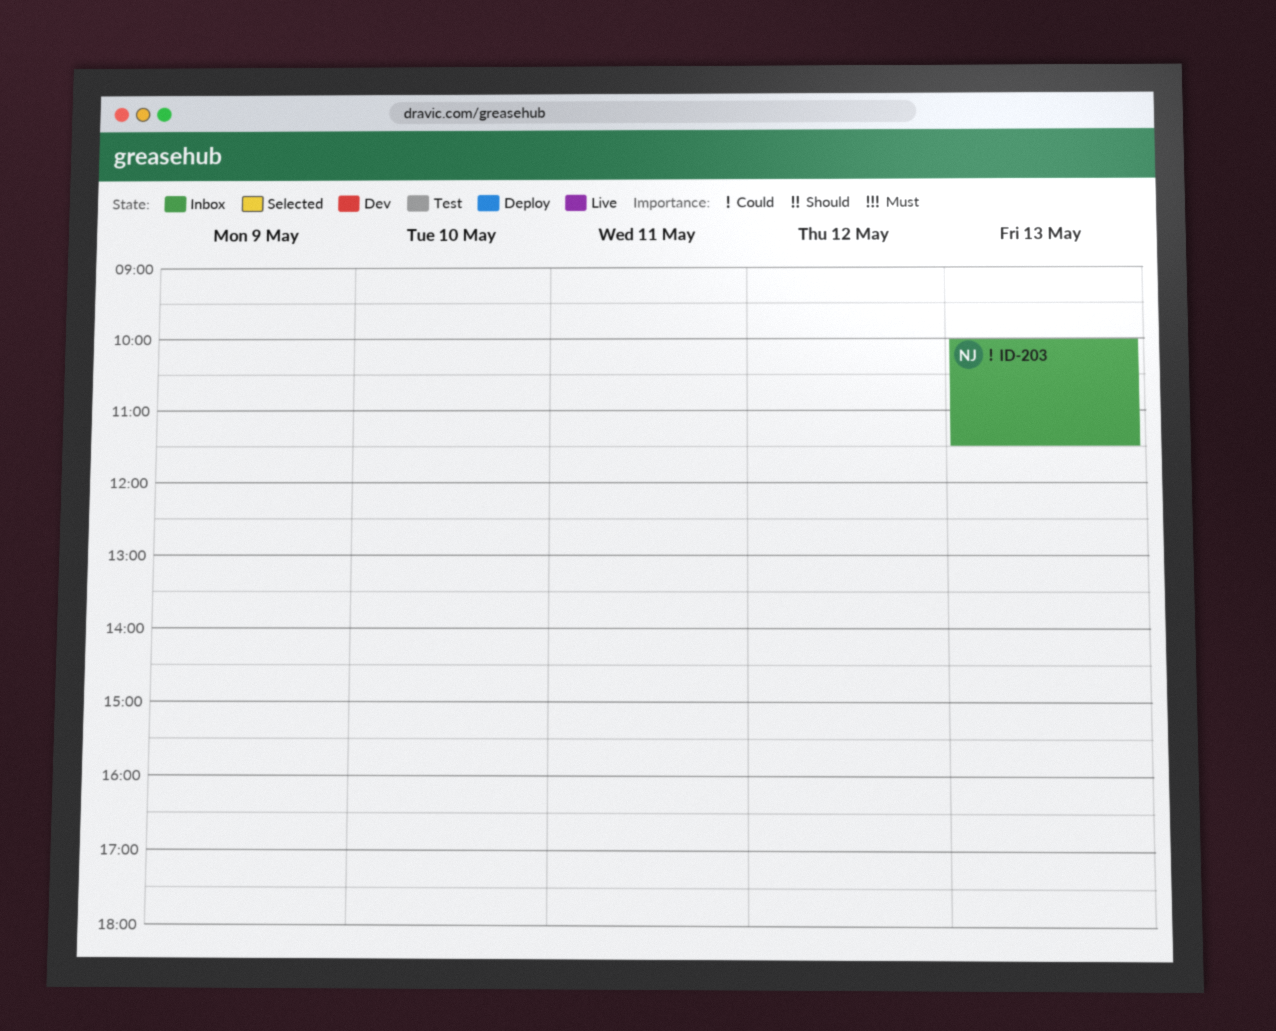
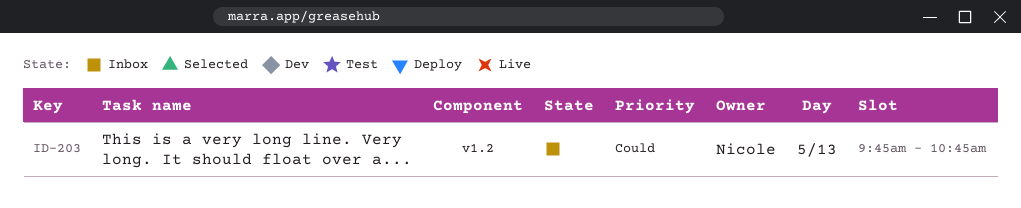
ID-203, begins: 10:00 -> 09:45
ID-203, ends: 11:30 -> 10:45

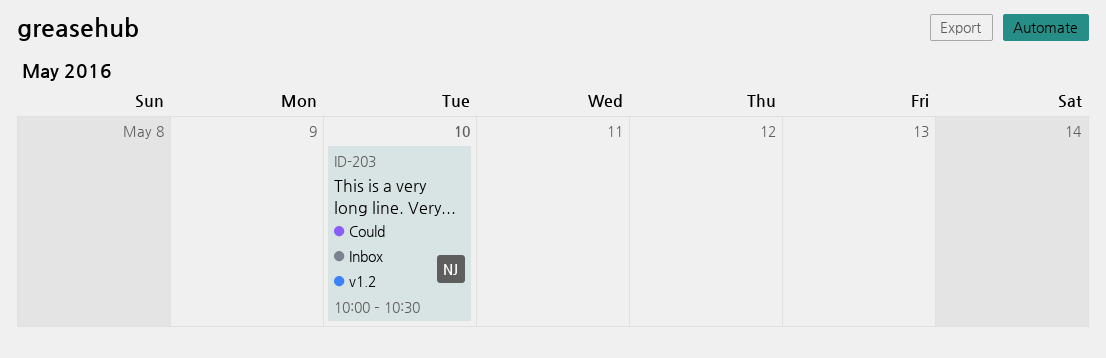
ID-203, day: May 13 -> May 10
ID-203, begins: 09:45 -> 10:00
ID-203, ends: 10:45 -> 10:30

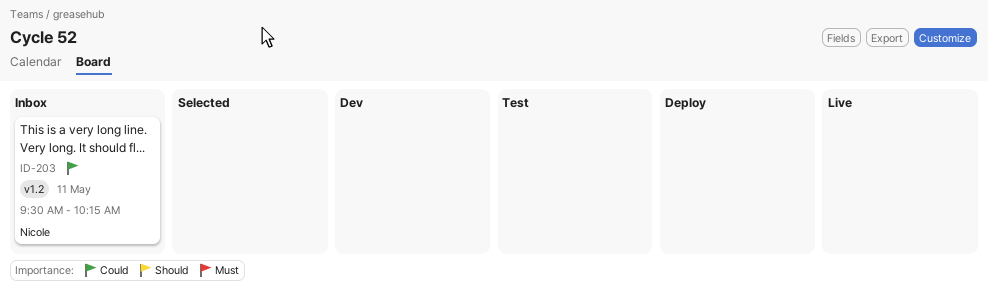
ID-203, day: May 10 -> May 11
ID-203, begins: 10:00 -> 09:30
ID-203, ends: 10:30 -> 10:15

